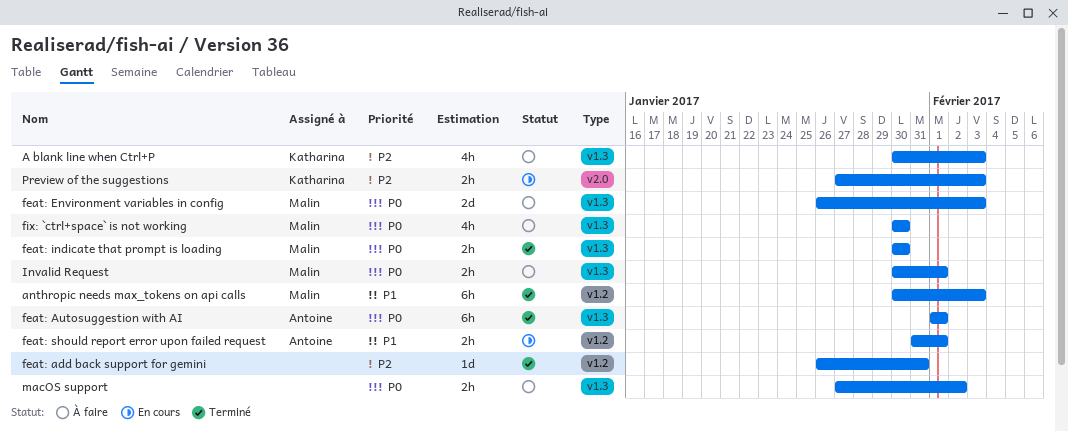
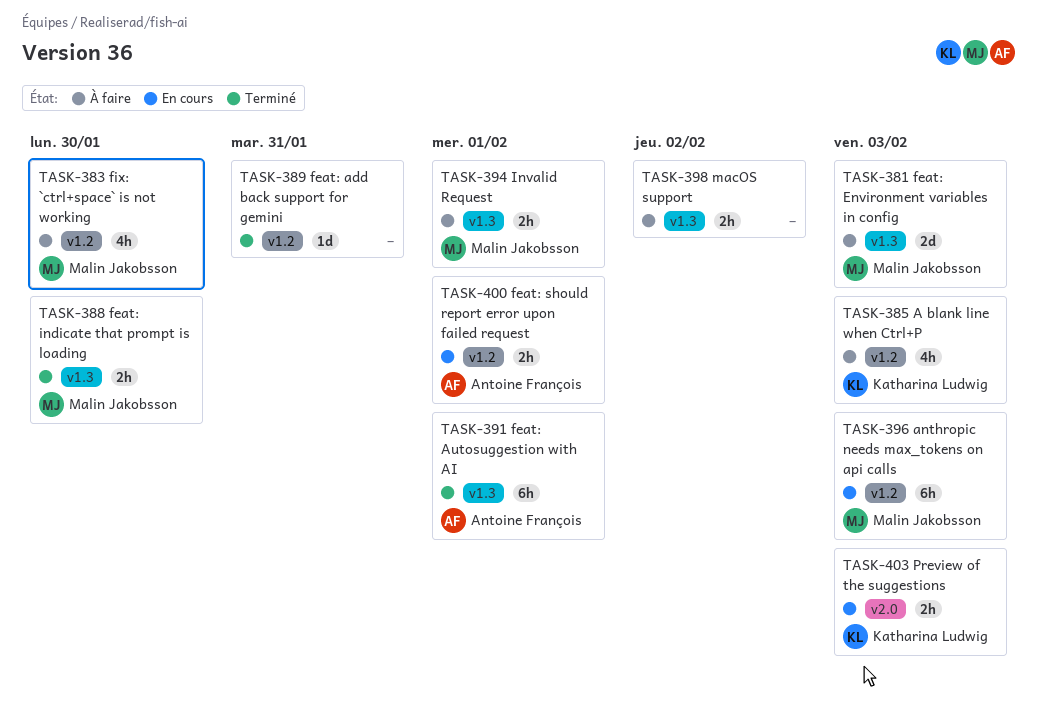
A blank line when Ctrl+P, label: v1.3 -> v1.2
anthropic needs max_tokens on api calls, status: Terminé -> En cours
fix: `ctrl+space` is not working, label: v1.3 -> v1.2

